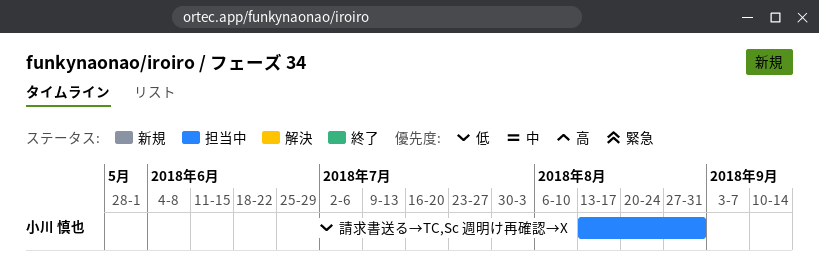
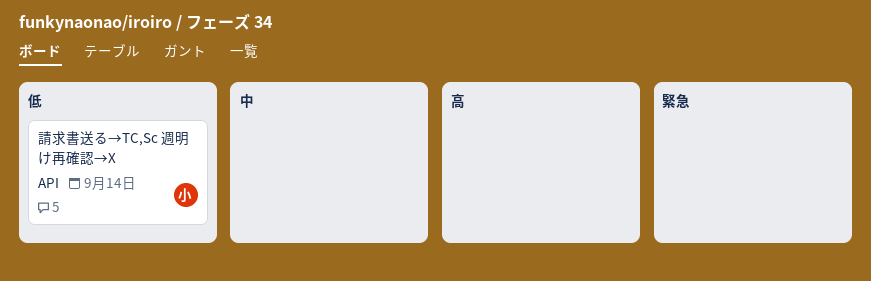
請求書送る→TC,Sc 週明け再確認→X, due: Aug 31 -> Sep 14

